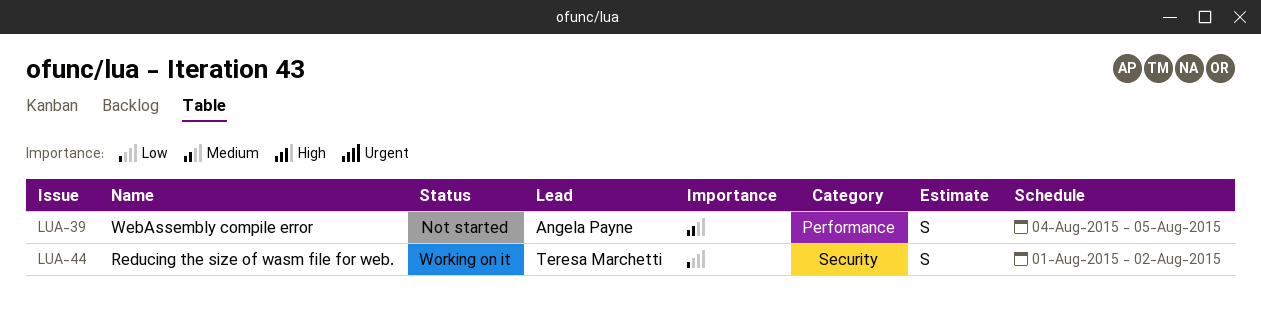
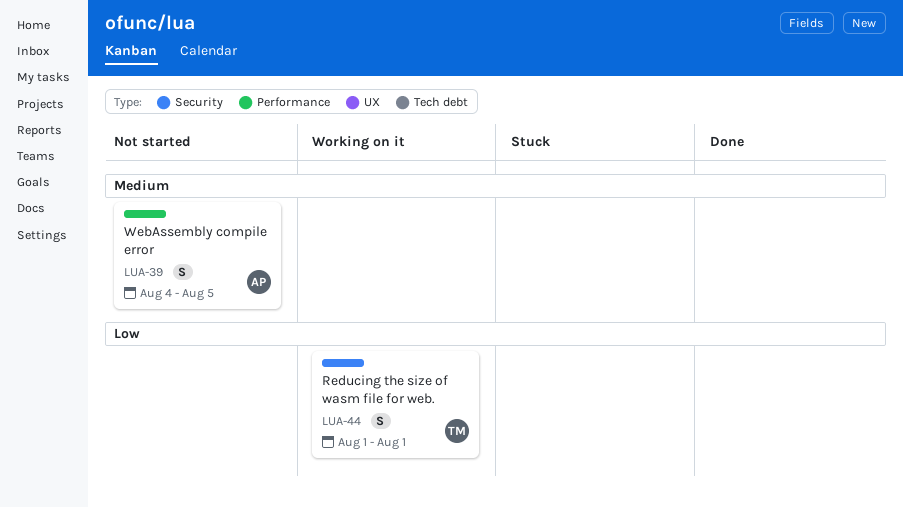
LUA-44, due: Aug 2 -> Aug 1

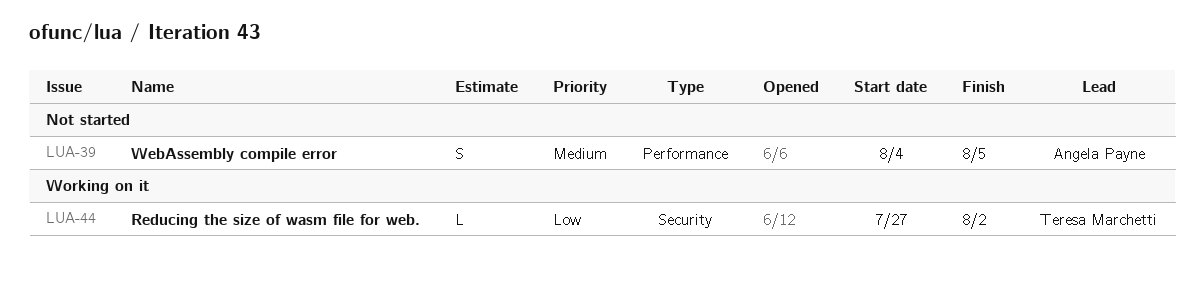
LUA-44, estimate: S -> L
LUA-44, start: Aug 1 -> Jul 27
LUA-44, due: Aug 1 -> Aug 2

